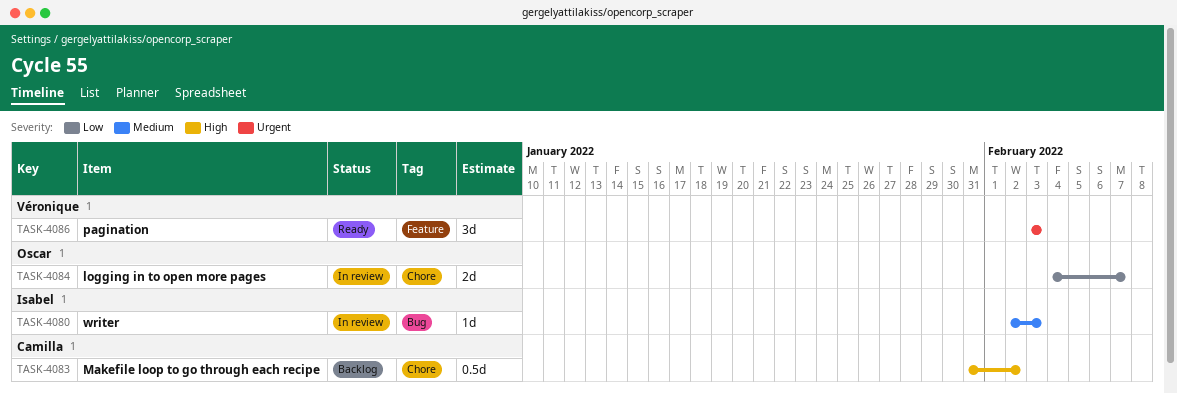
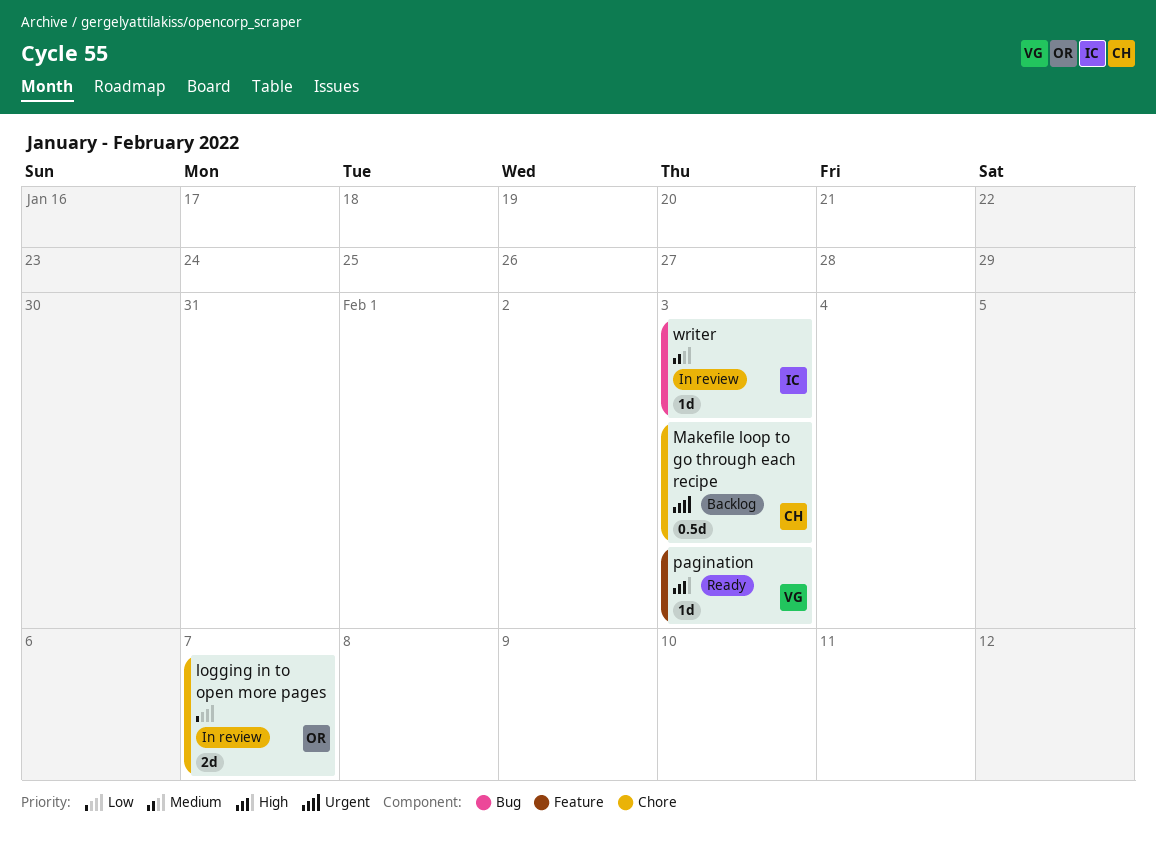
Makefile loop to go through each recipe, priority: High -> Urgent
Makefile loop to go through each recipe, due: Feb 2 -> Feb 3
pagination, priority: Urgent -> High
pagination, estimate: 3d -> 1d

